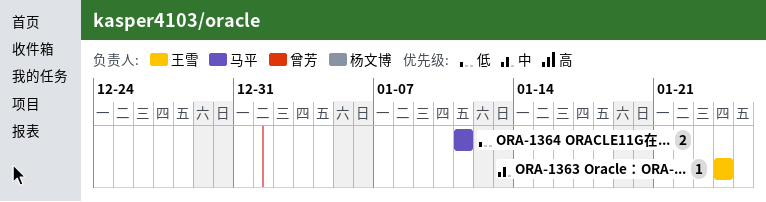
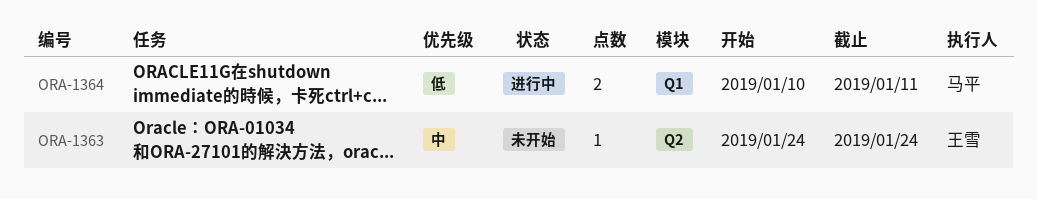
ORA-1364, start: Jan 11 -> Jan 10

